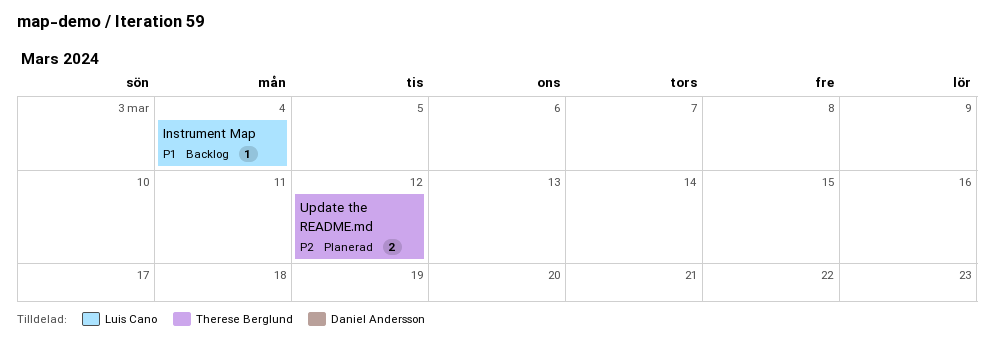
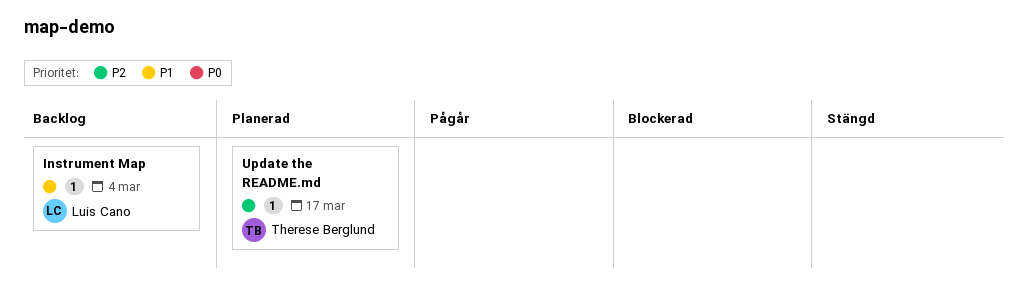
Update the README.md, estimate: 2 -> 1
Update the README.md, due: Mar 12 -> Mar 17

